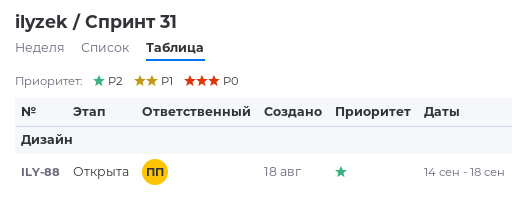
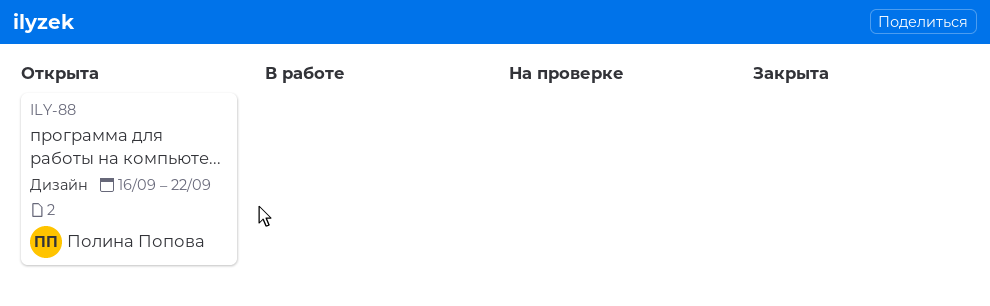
ILY-88, start: Sep 14 -> Sep 16
ILY-88, due: Sep 18 -> Sep 22

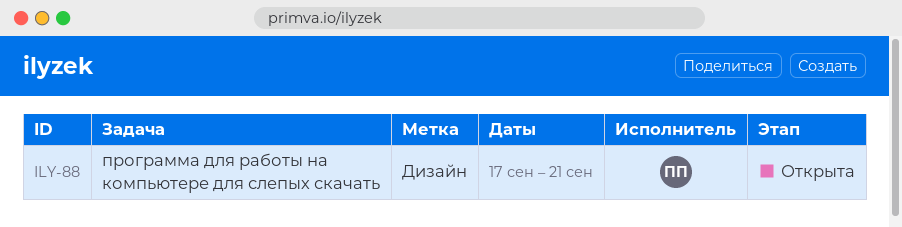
ILY-88, start: Sep 16 -> Sep 17
ILY-88, due: Sep 22 -> Sep 21

